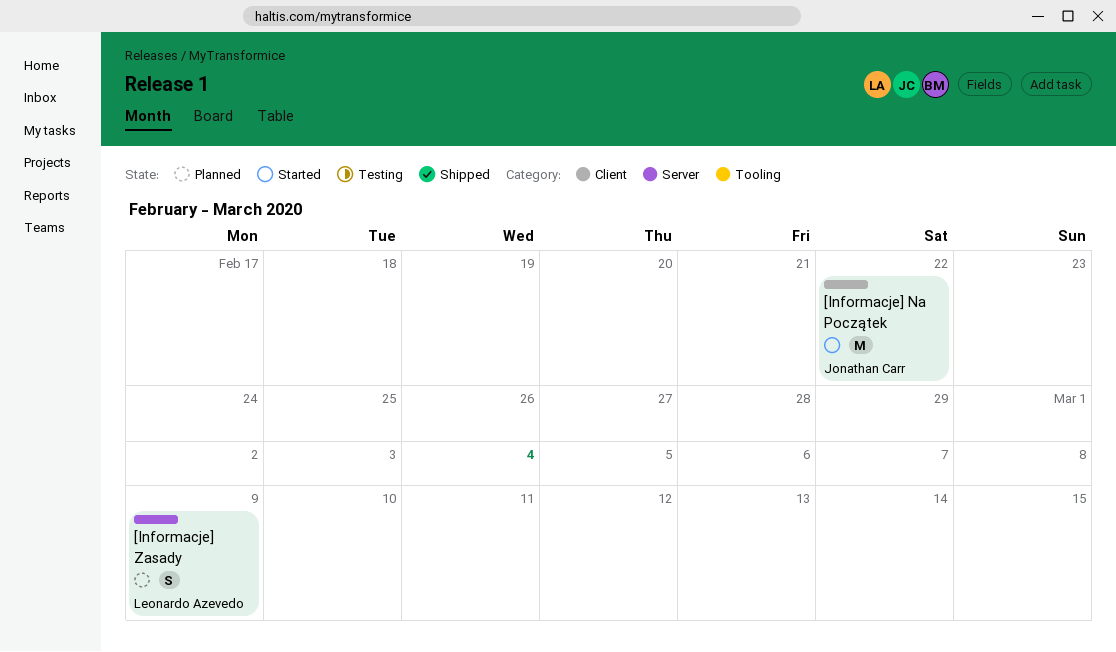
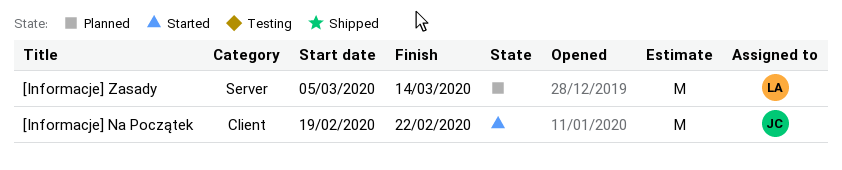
[Informacje] Zasady, estimate: S -> M
[Informacje] Zasady, due: Mar 9 -> Mar 14

